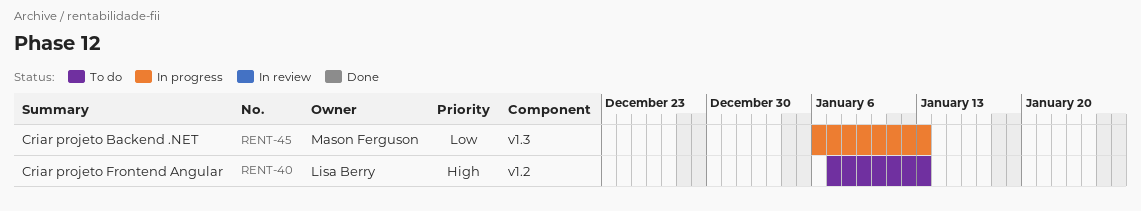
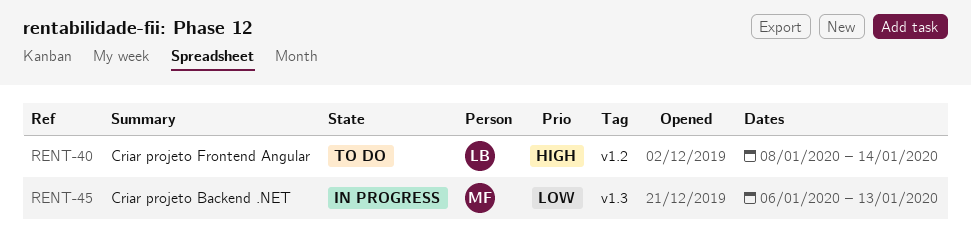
RENT-40, start: Jan 7 -> Jan 8
RENT-40, due: Jan 13 -> Jan 14

